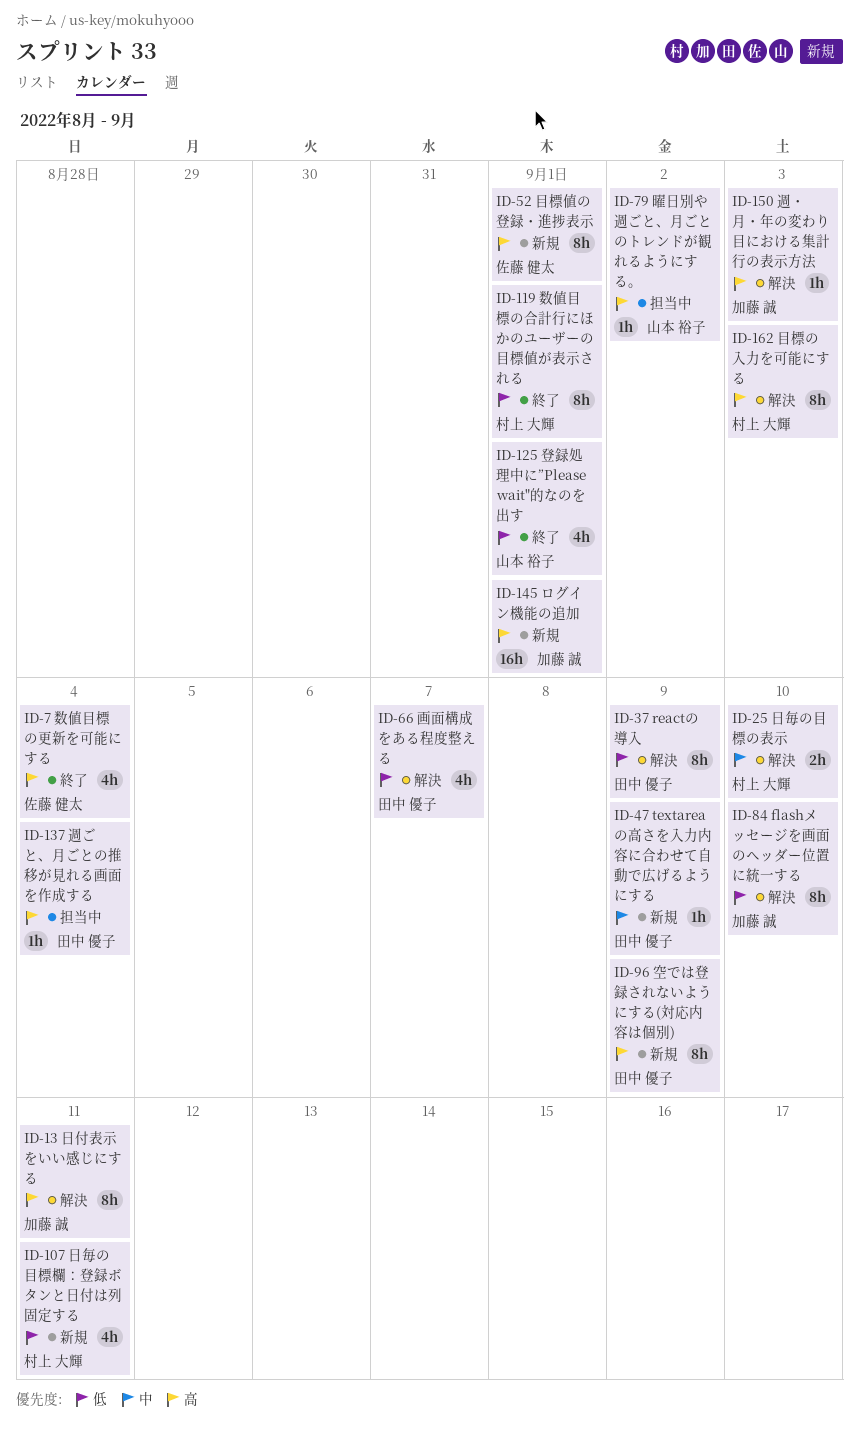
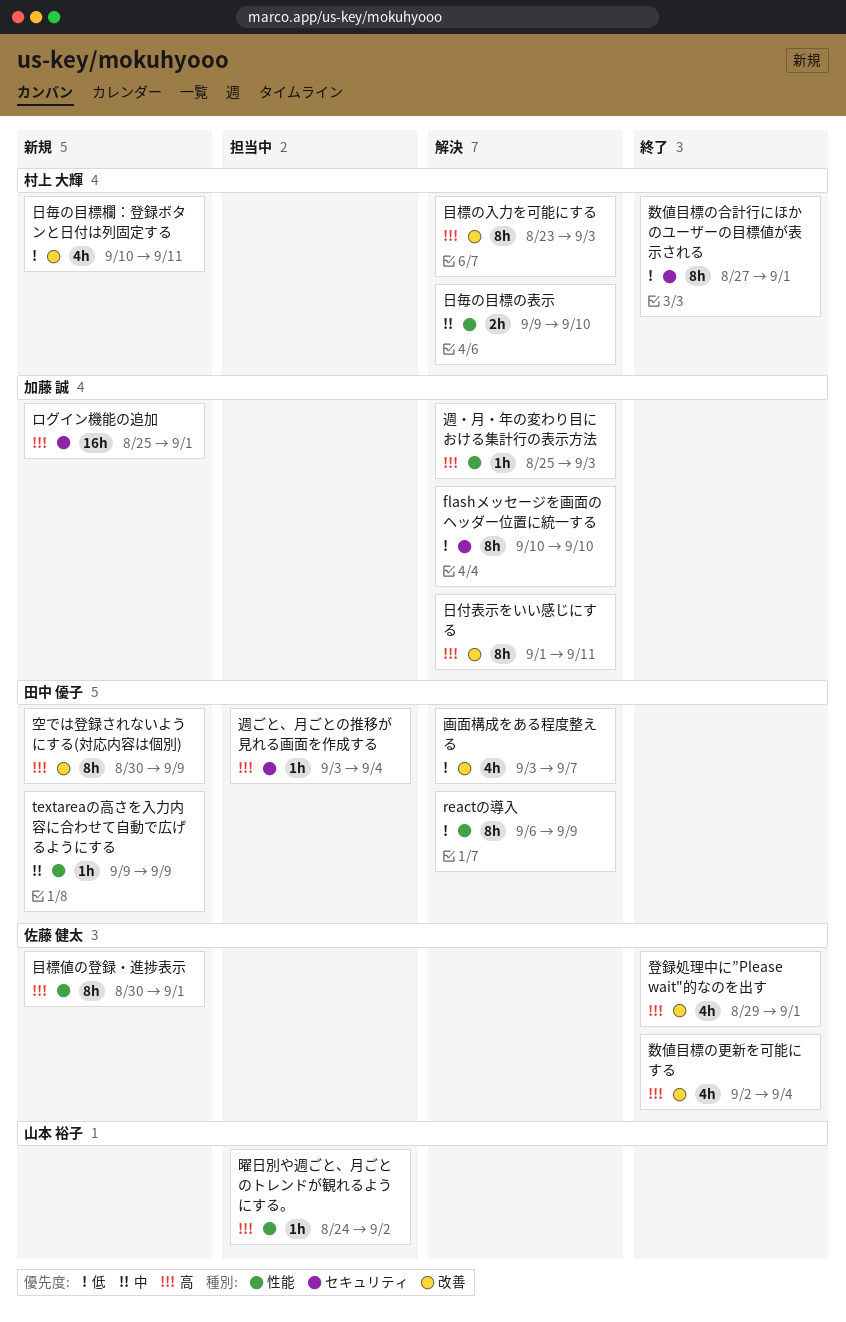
登録処理中に”Please wait"的なのを出す, owner: 山本 裕子 -> 佐藤 健太
登録処理中に”Please wait"的なのを出す, priority: 低 -> 高

